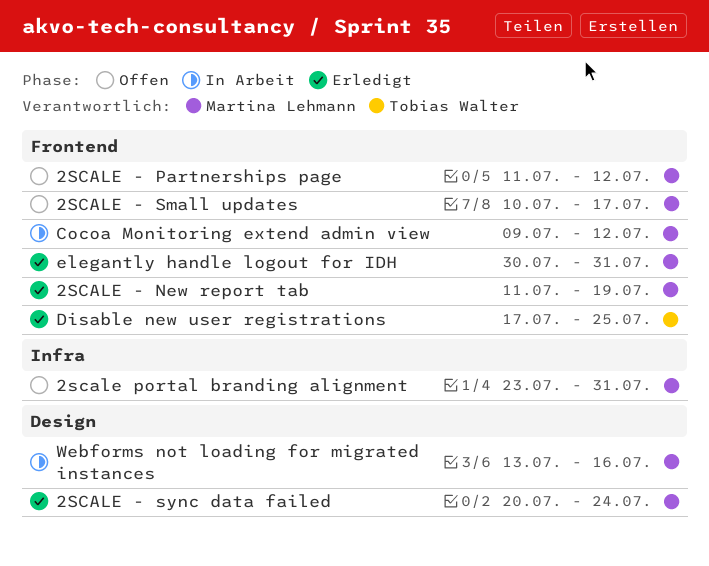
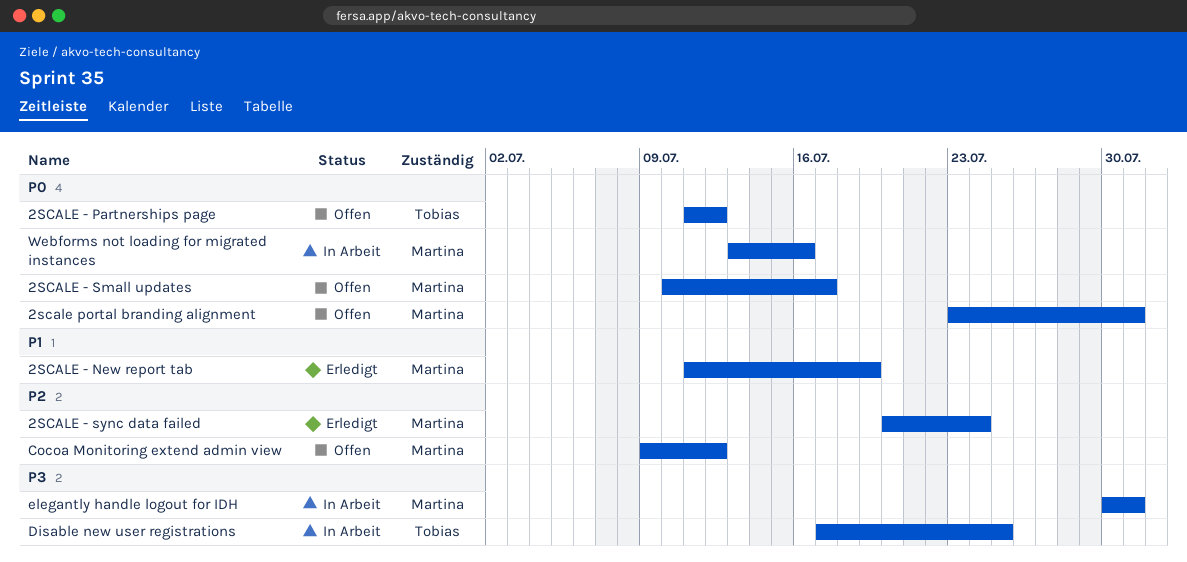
2SCALE - Partnerships page, owner: Martina Lehmann -> Tobias Walter
Cocoa Monitoring extend admin view, status: In Arbeit -> Offen
Disable new user registrations, status: Erledigt -> In Arbeit
elegantly handle logout for IDH, status: Erledigt -> In Arbeit

